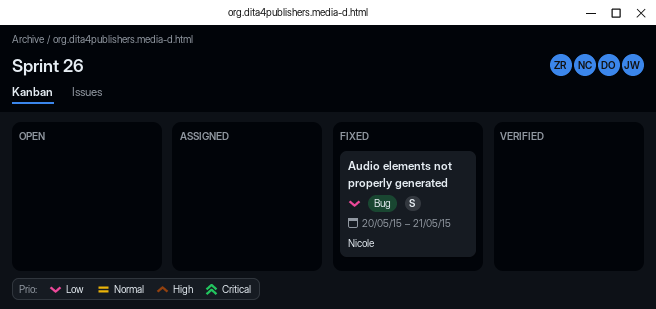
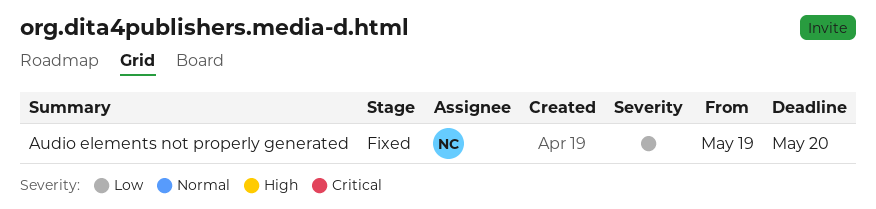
Audio elements not properly generated, start: May 20 -> May 19
Audio elements not properly generated, due: May 21 -> May 20

